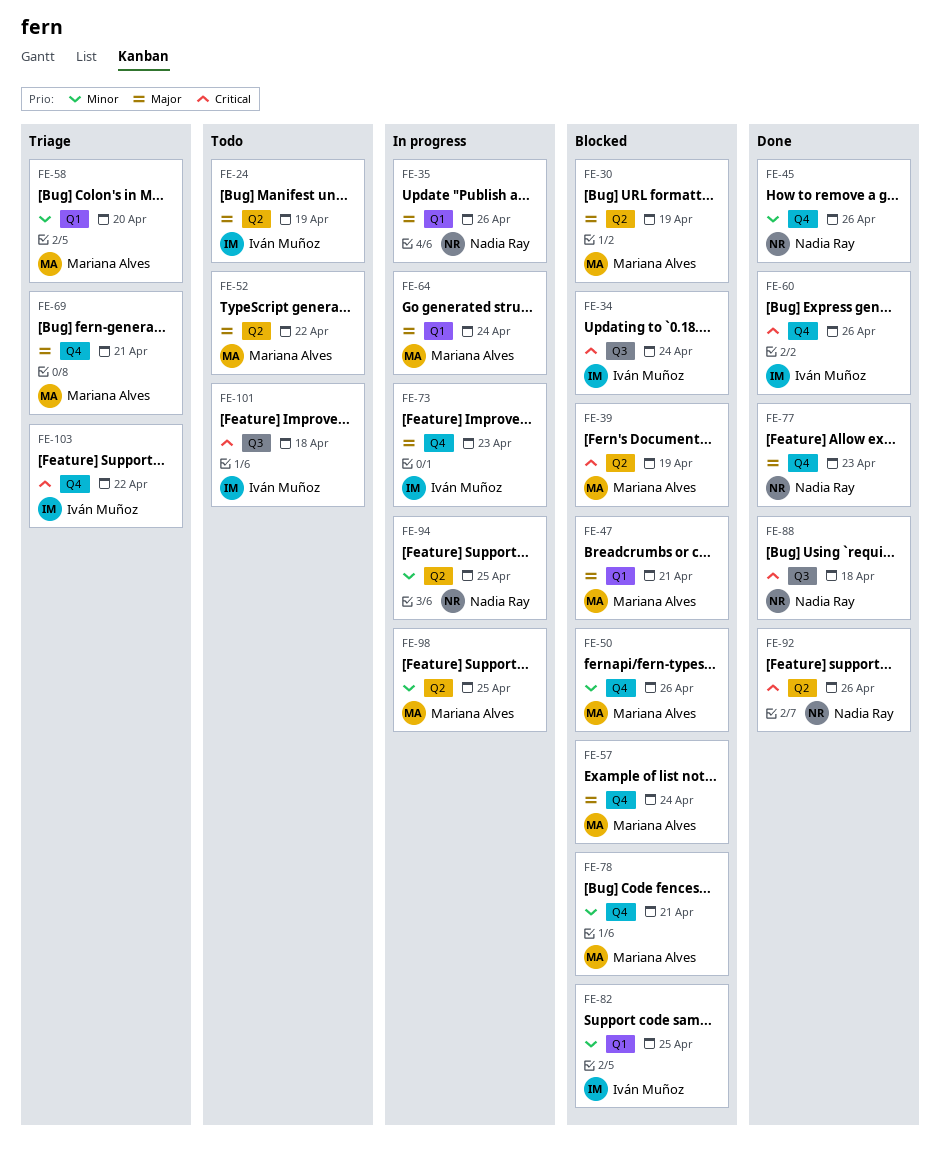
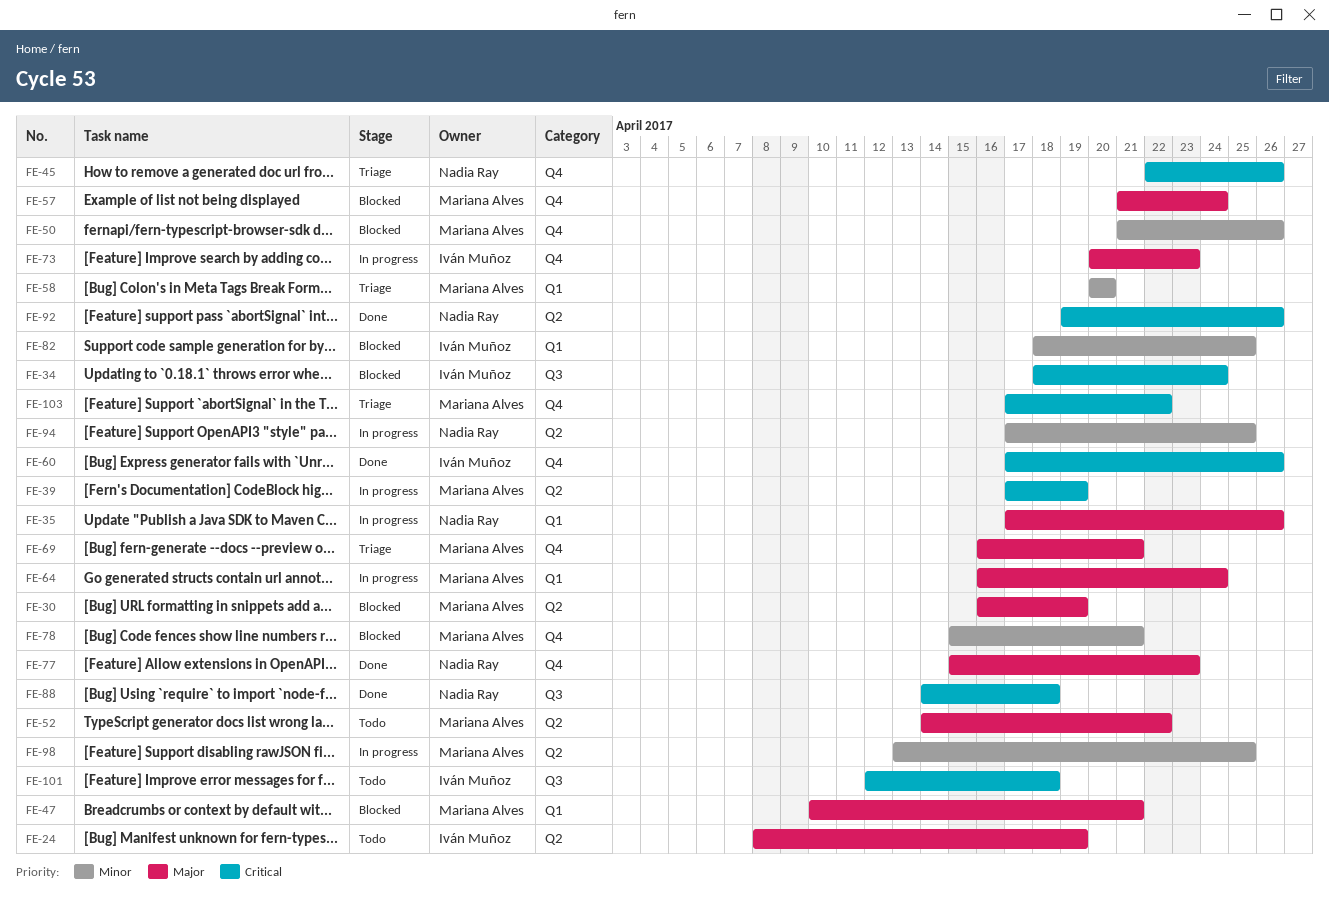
FE-39, status: Blocked -> In progress
FE-45, status: Done -> Triage
FE-45, priority: Minor -> Critical
FE-103, owner: Iván Muñoz -> Mariana Alves

